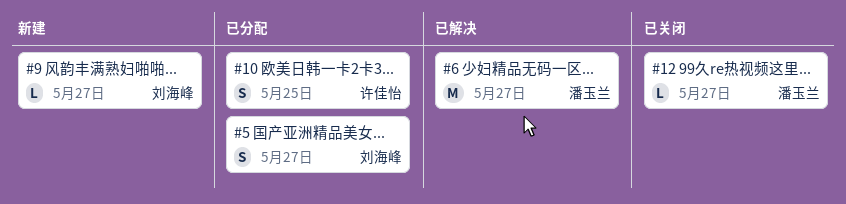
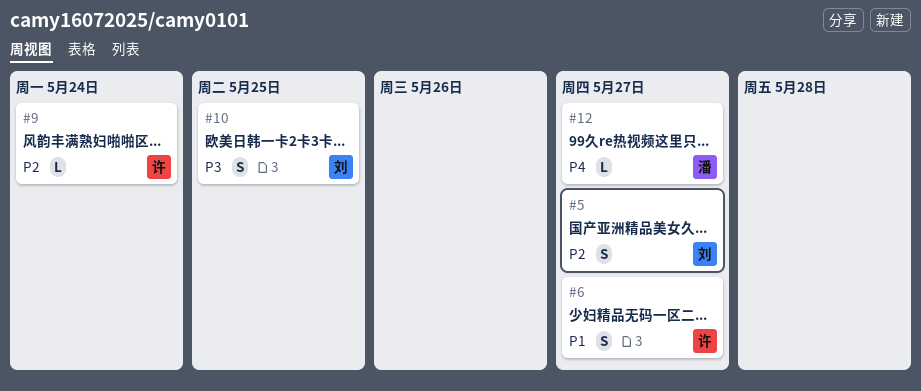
#6, owner: 潘玉兰 -> 许佳怡
#6, estimate: M -> S
#9, owner: 刘海峰 -> 许佳怡
#9, due: May 27 -> May 24
#10, owner: 许佳怡 -> 刘海峰

